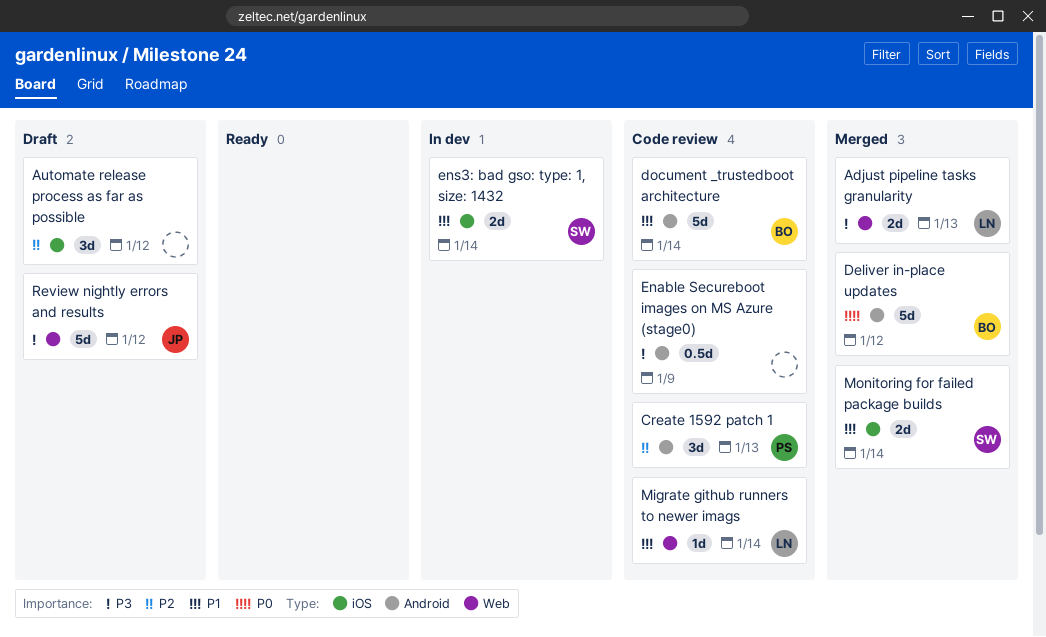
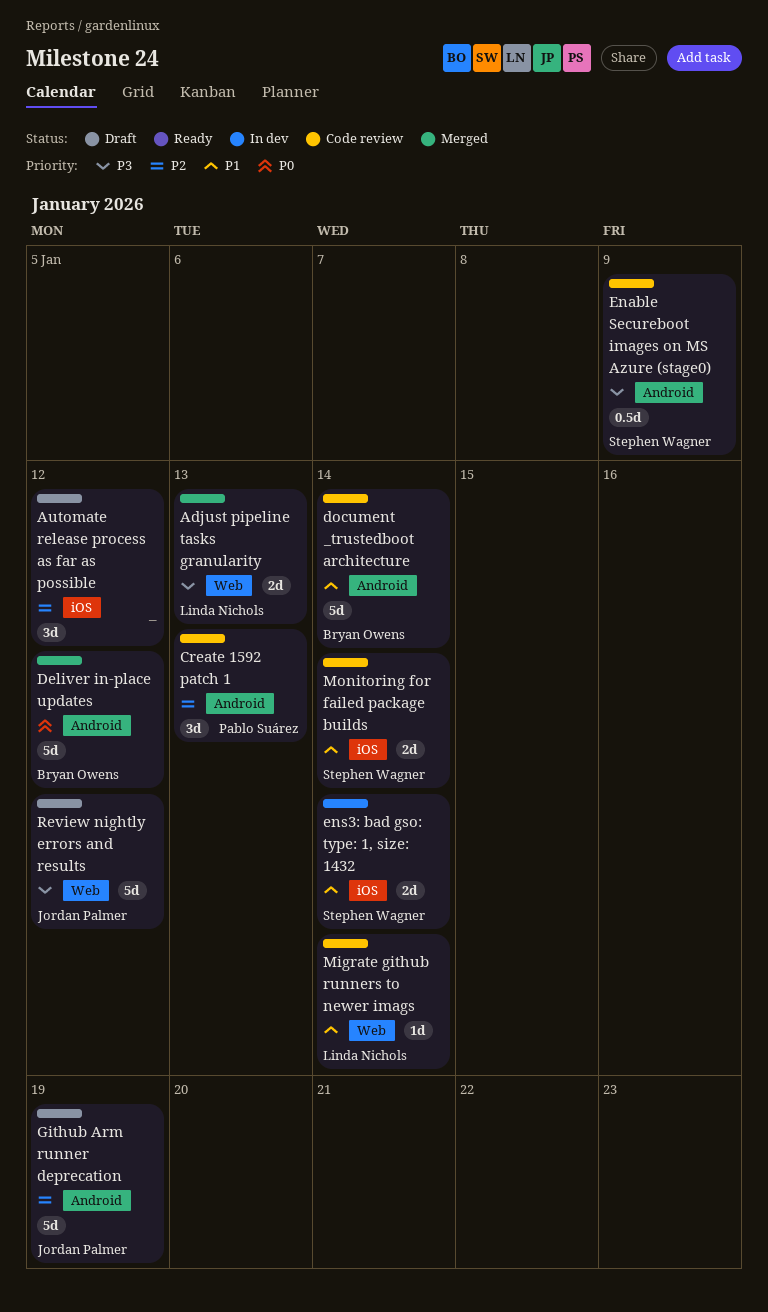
Enable Secureboot images on MS Azure (stage0), owner: none -> Stephen Wagner
Github Arm runner deprecation: none -> present
Monitoring for failed package builds, status: Merged -> Code review

